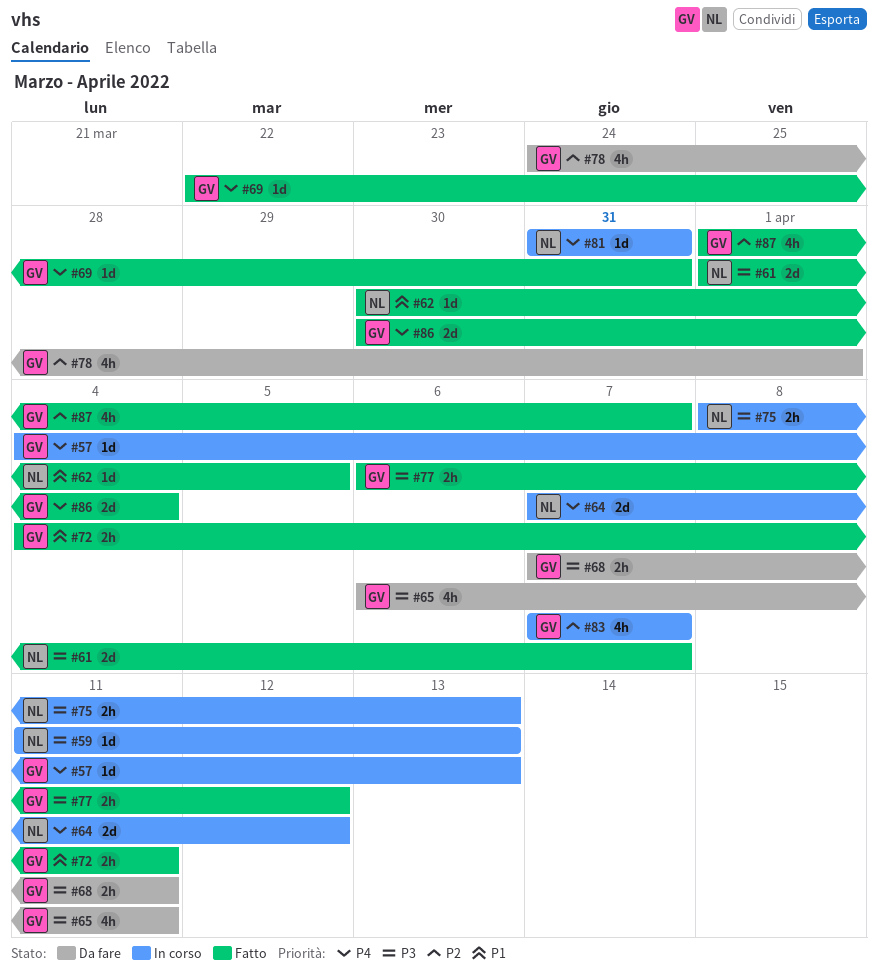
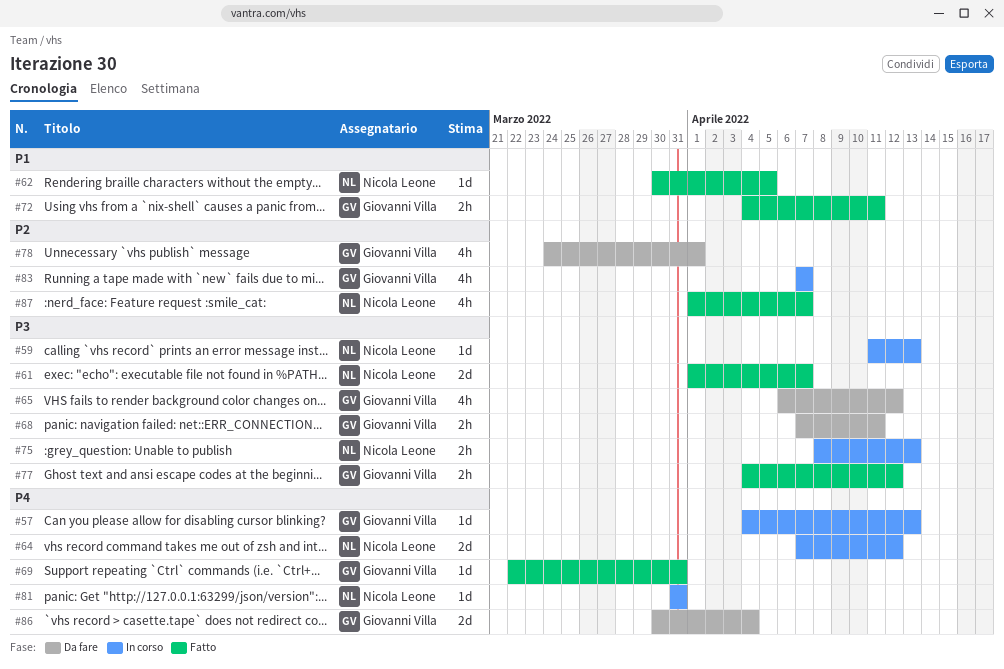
#65, due: Apr 11 -> Apr 12
#77, start: Apr 6 -> Apr 4
#86, status: Fatto -> Da fare
#87, owner: Giovanni Villa -> Nicola Leone

